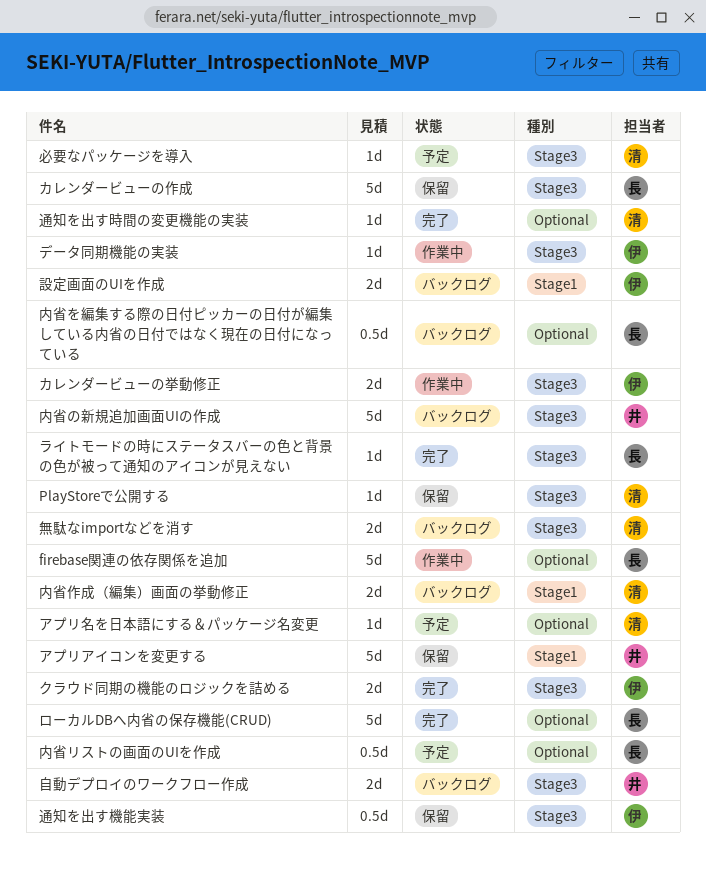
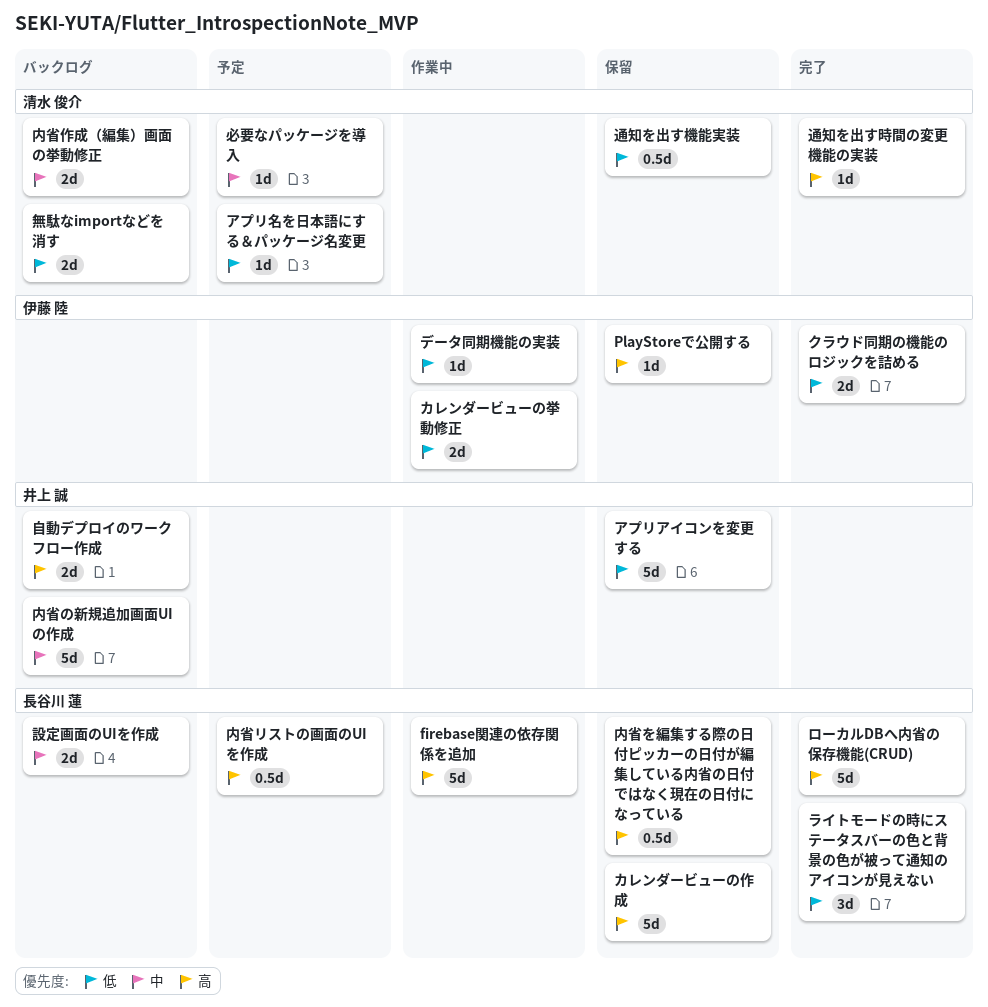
PlayStoreで公開する, owner: 清水 俊介 -> 伊藤 陸
ライトモードの時にステータスバーの色と背景の色が被って通知のアイコンが見えない, estimate: 1d -> 3d
内省を編集する際の日付ピッカーの日付が編集している内省の日付ではなく現在の日付になっている, status: バックログ -> 保留
設定画面のUIを作成, owner: 伊藤 陸 -> 長谷川 蓮
通知を出す機能実装, owner: 伊藤 陸 -> 清水 俊介

